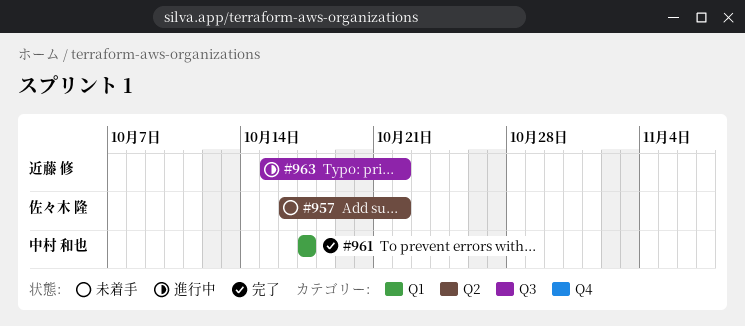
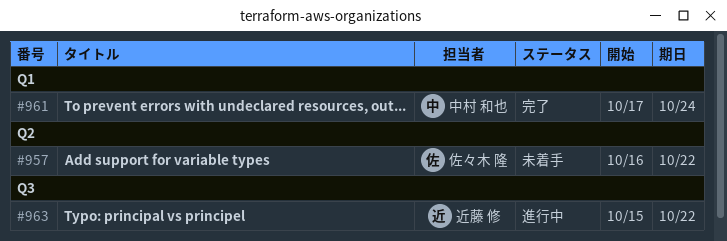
#961, due: Oct 17 -> Oct 24

